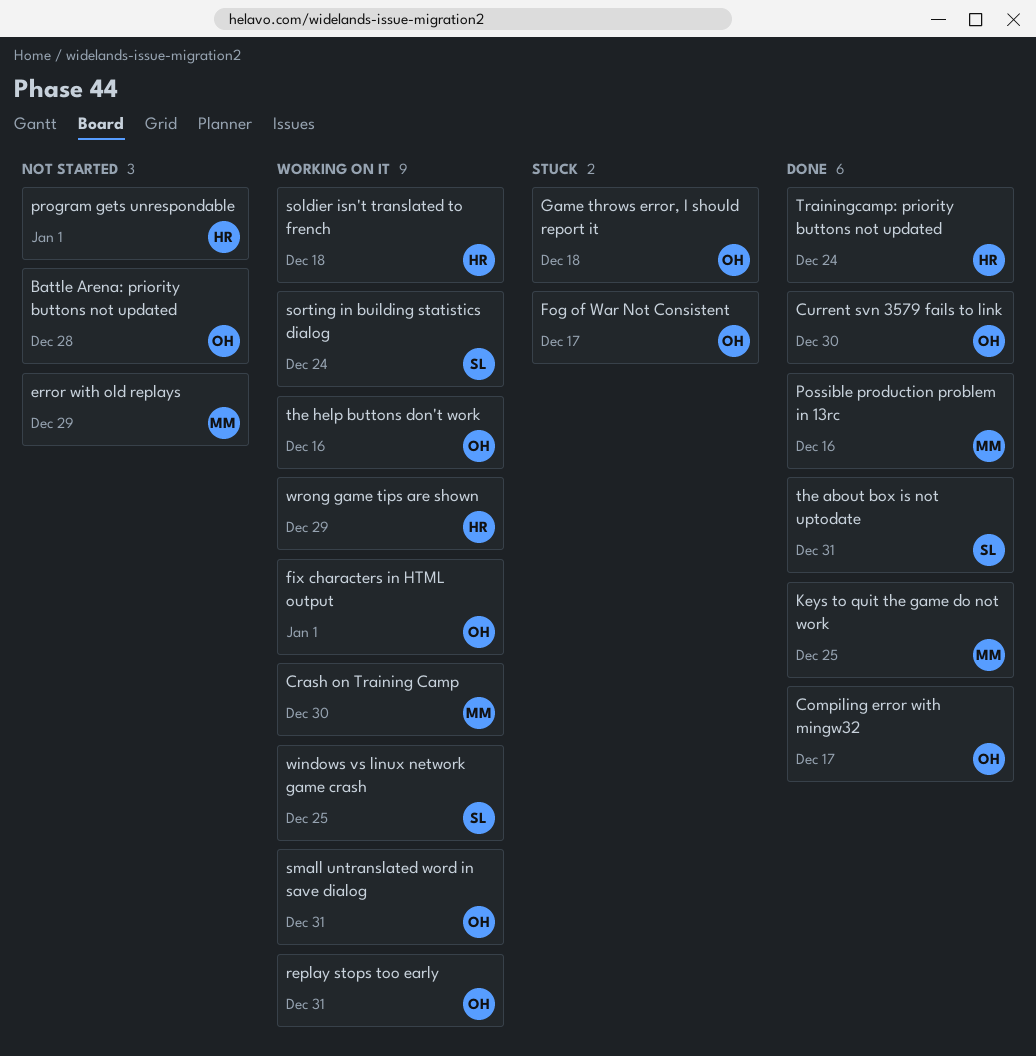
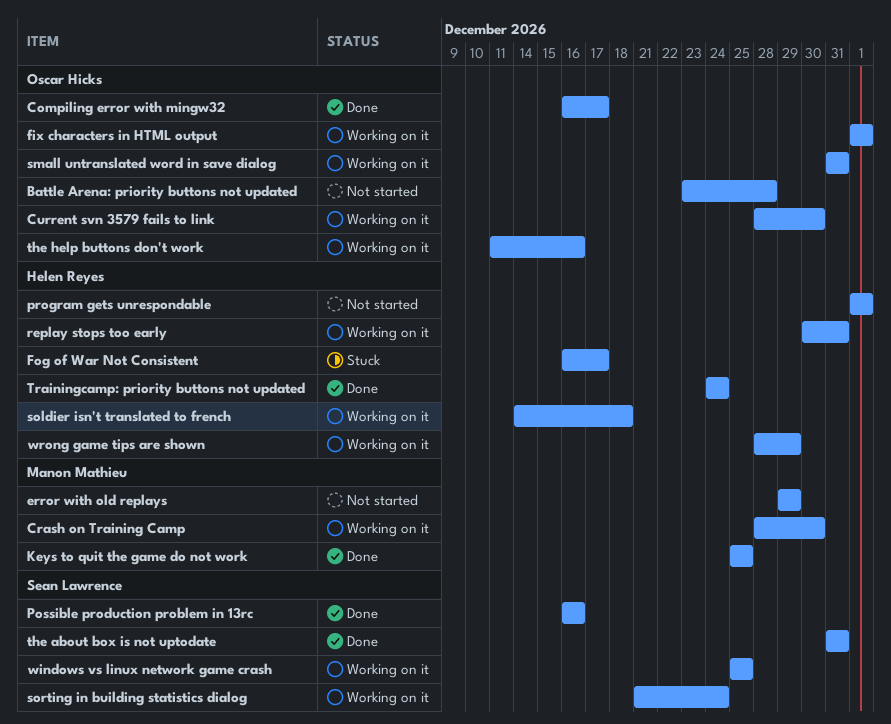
Current svn 3579 fails to link, status: Done -> Working on it
Fog of War Not Consistent, owner: Oscar Hicks -> Helen Reyes
Game throws error, I should report it: present -> none
Possible production problem in 13rc, owner: Manon Mathieu -> Sean Lawrence
replay stops too early, owner: Oscar Hicks -> Helen Reyes

